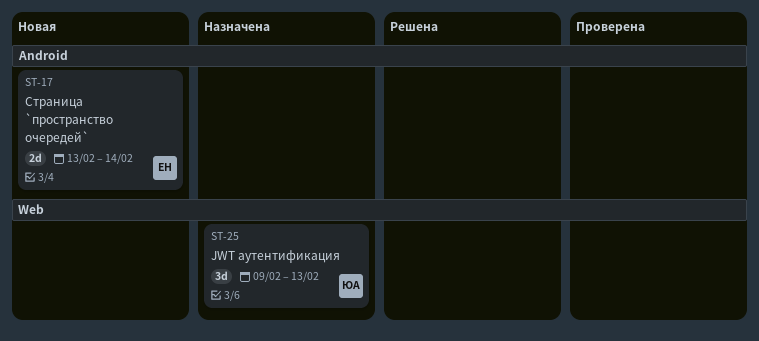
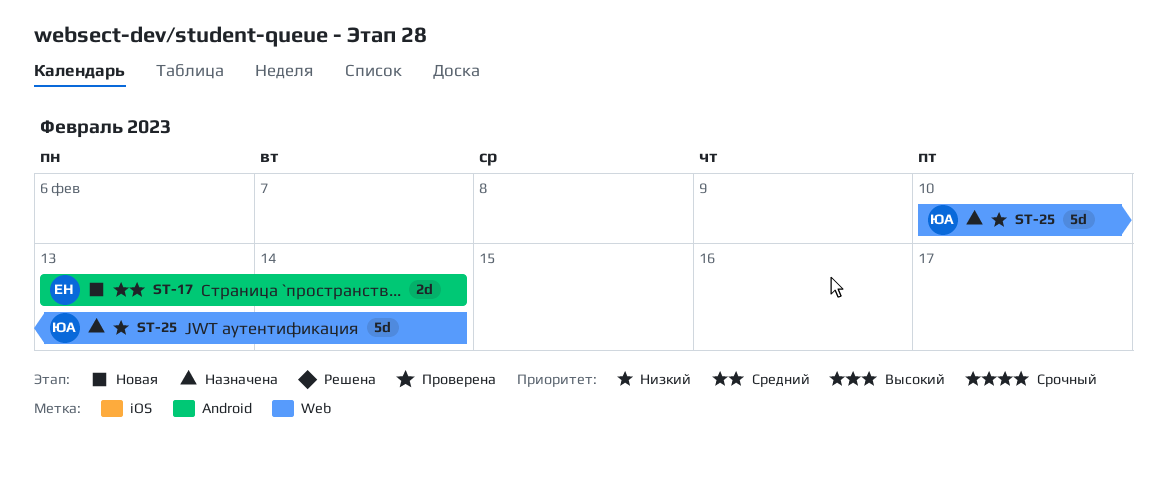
ST-25, estimate: 3d -> 5d
ST-25, start: Feb 9 -> Feb 10
ST-25, due: Feb 13 -> Feb 14

